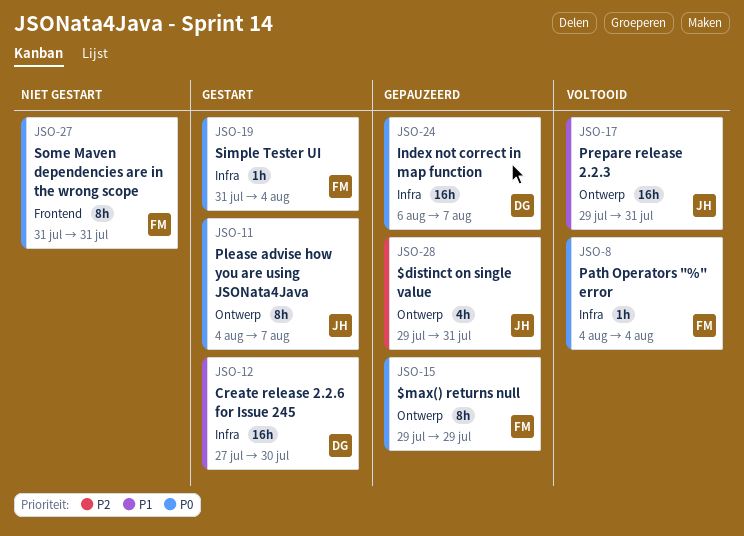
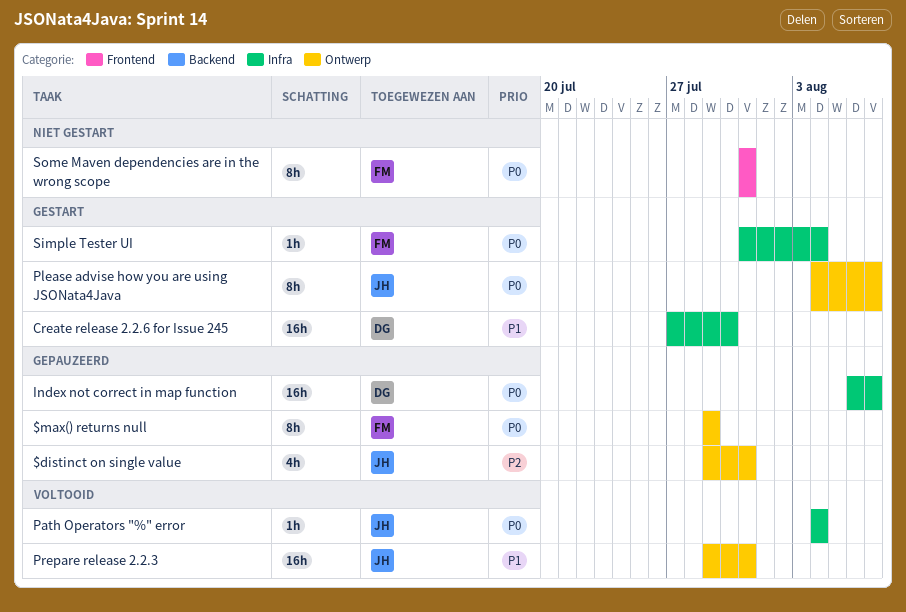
Path Operators "%" error, owner: FM -> JH

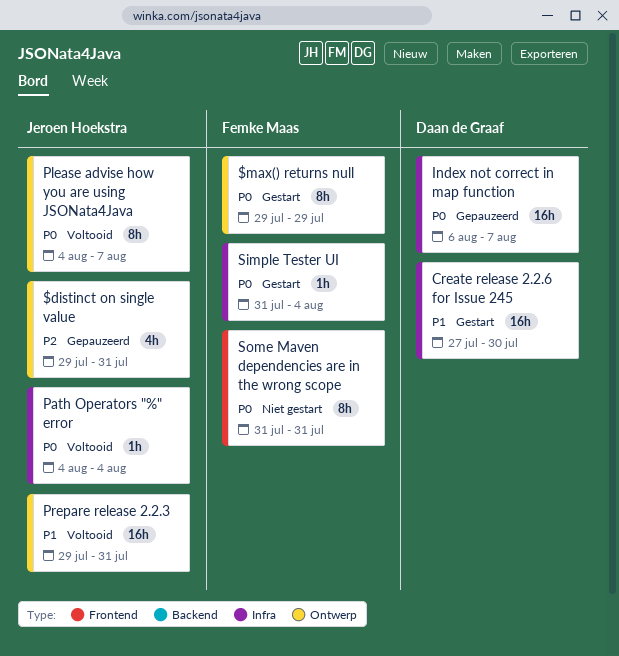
$max() returns null, status: Gepauzeerd -> Gestart
Please advise how you are using JSONata4Java, status: Gestart -> Voltooid

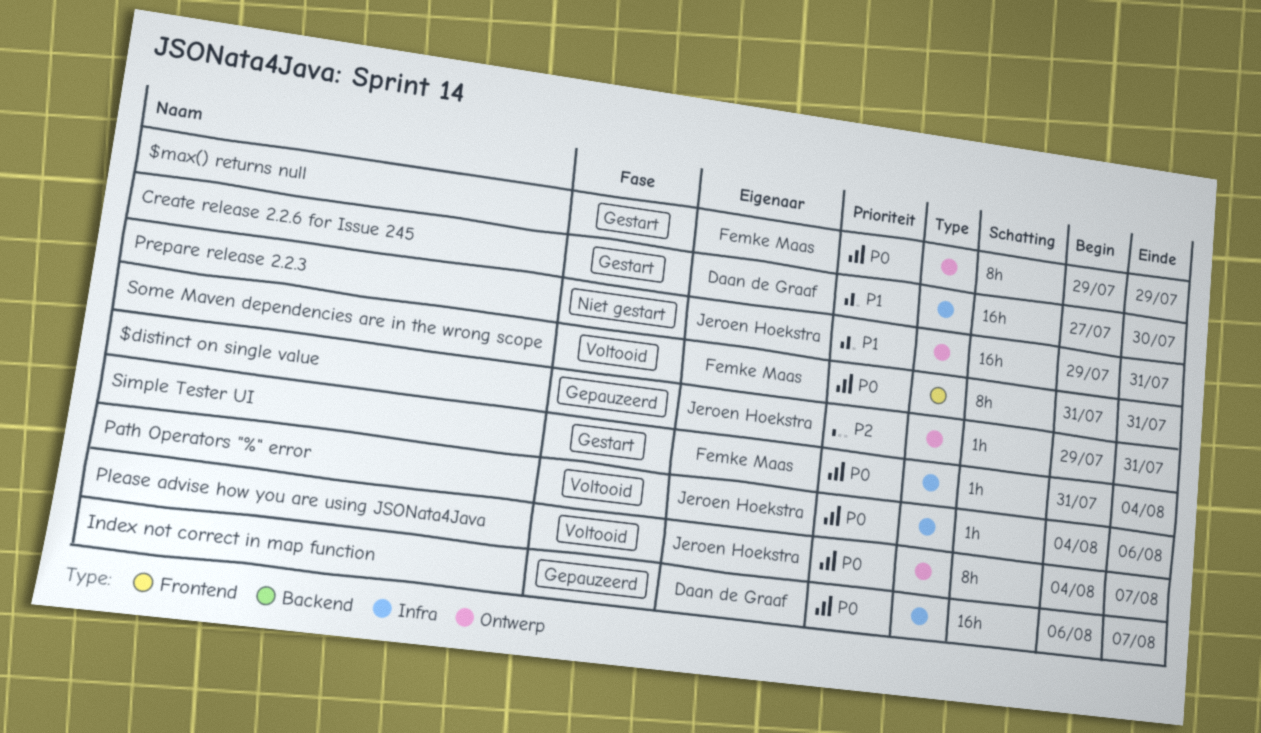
$distinct on single value, estimate: 4h -> 1h
Path Operators "%" error, due: Aug 4 -> Aug 6
Prepare release 2.2.3, status: Voltooid -> Niet gestart
Some Maven dependencies are in the wrong scope, status: Niet gestart -> Voltooid

